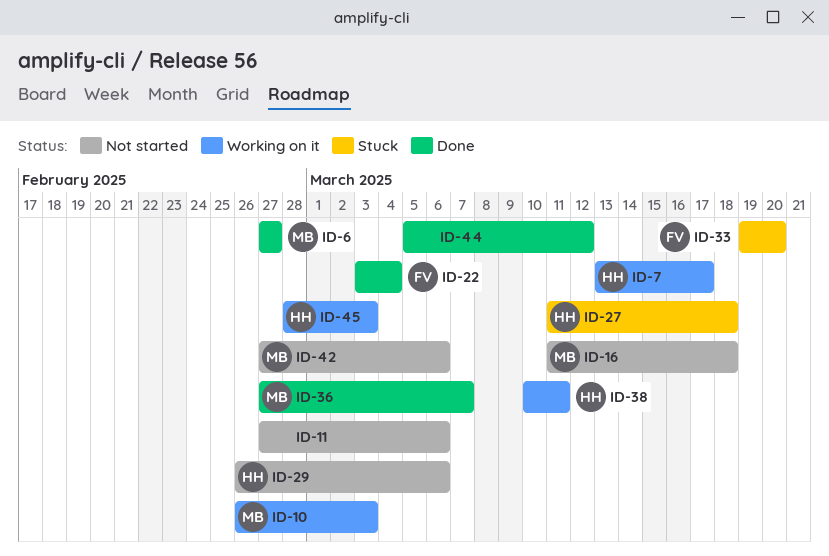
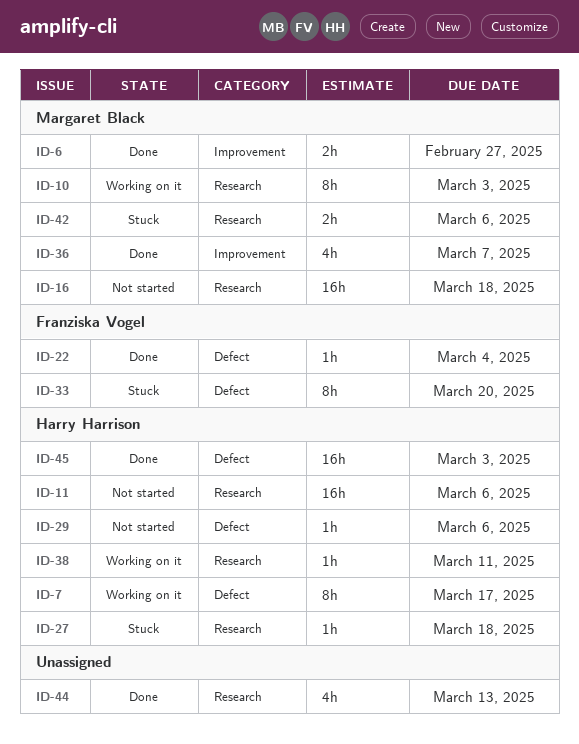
ID-11, owner: none -> Harry Harrison
ID-42, status: Not started -> Stuck
ID-44, due: Mar 12 -> Mar 13
ID-45, status: Working on it -> Done

